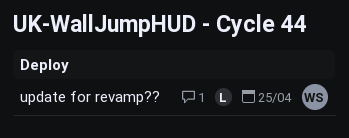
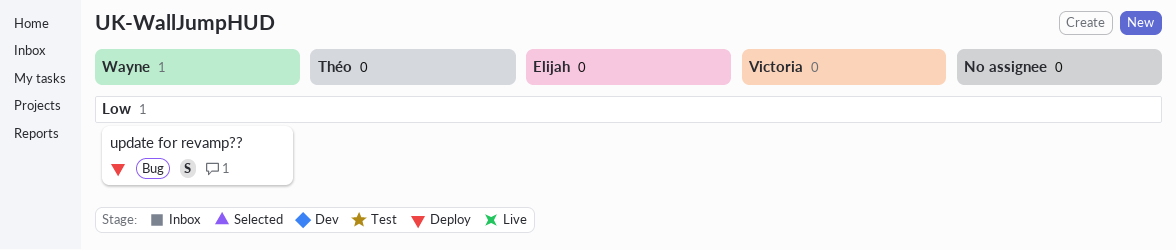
update for revamp??, estimate: L -> S

